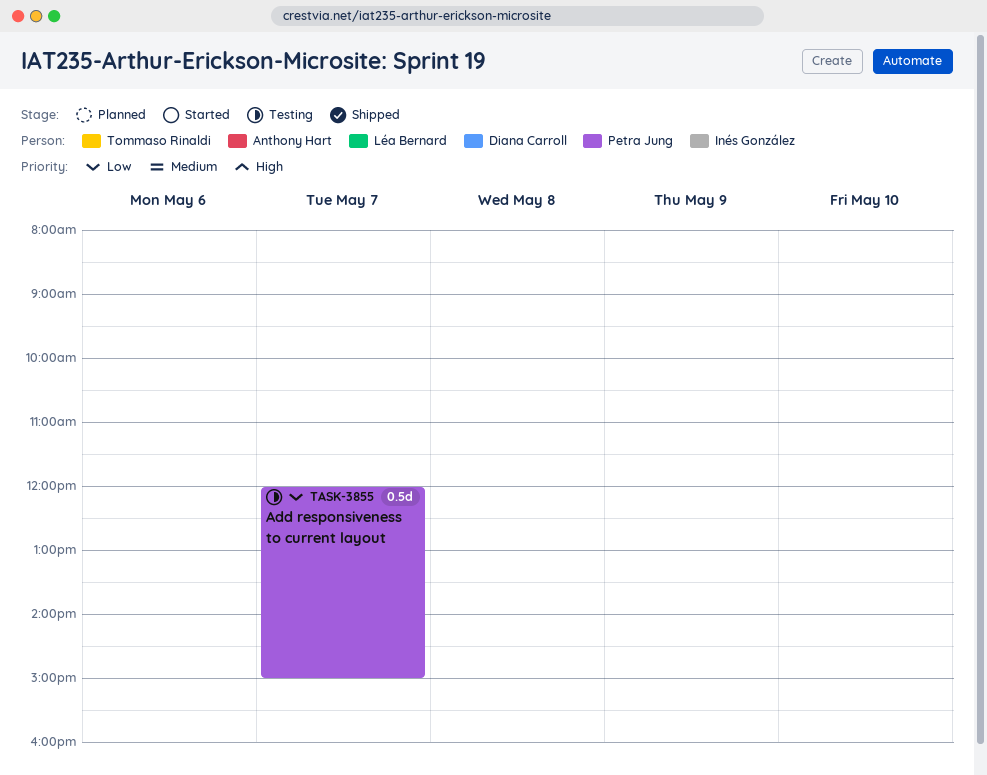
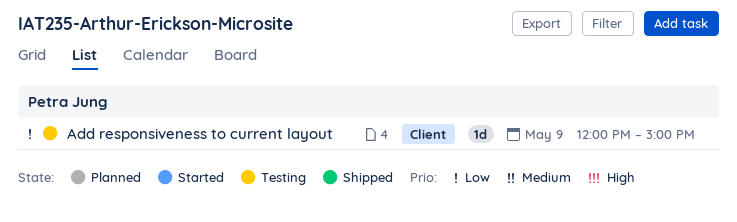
Add responsiveness to current layout, estimate: 0.5d -> 1d
Add responsiveness to current layout, day: May 7 -> May 9

